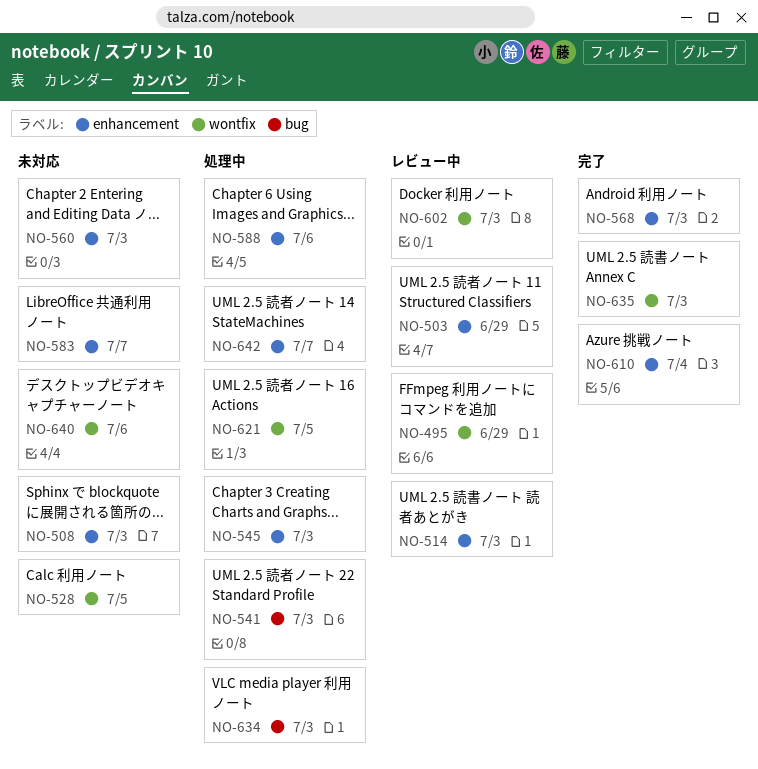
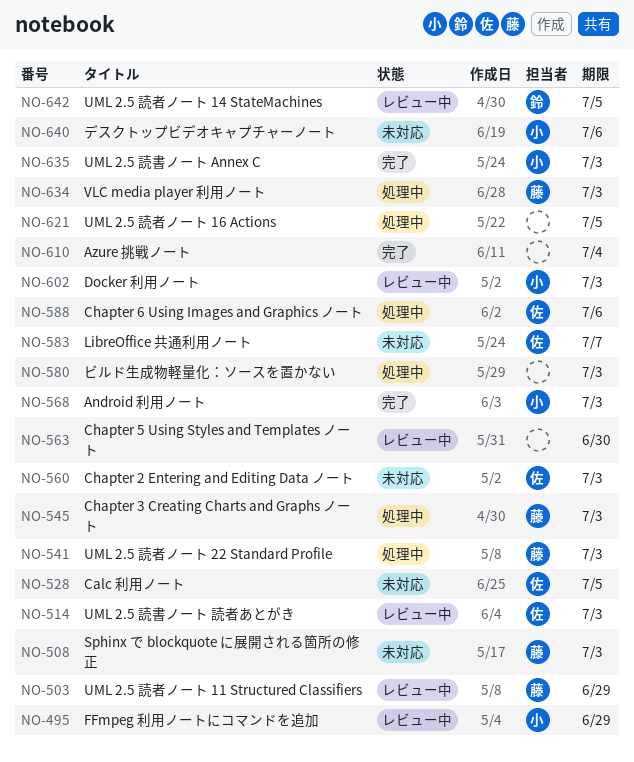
NO-563: none -> present
NO-580: none -> present
NO-642, status: 処理中 -> レビュー中
NO-642, due: Jul 7 -> Jul 5

